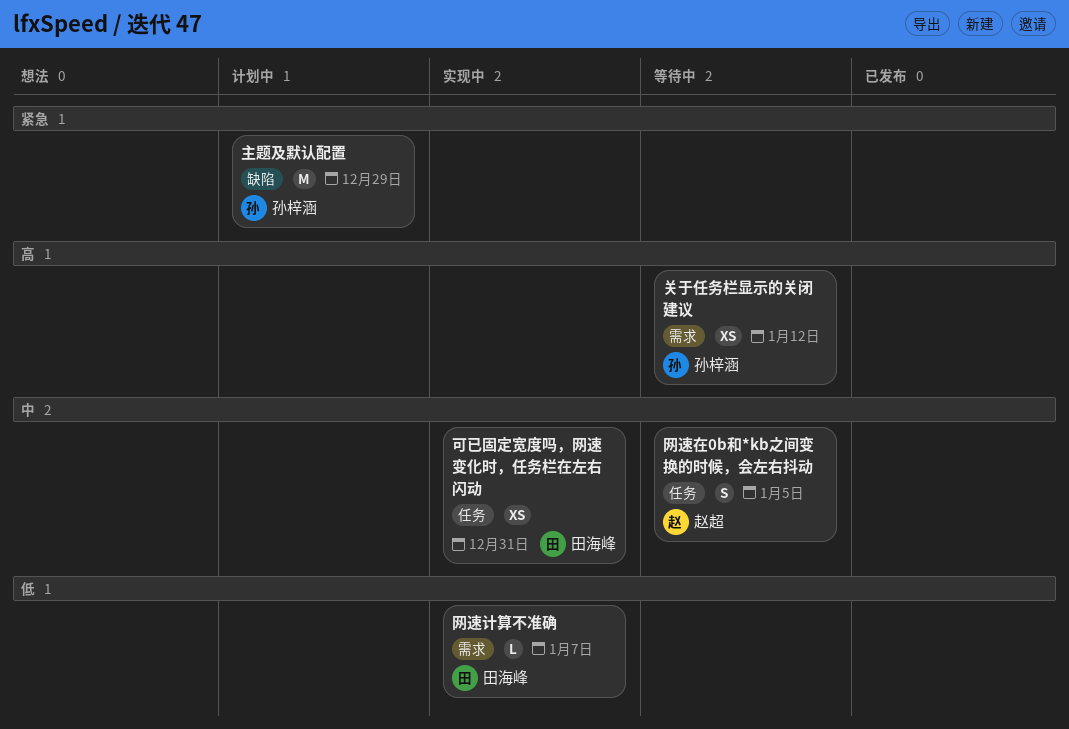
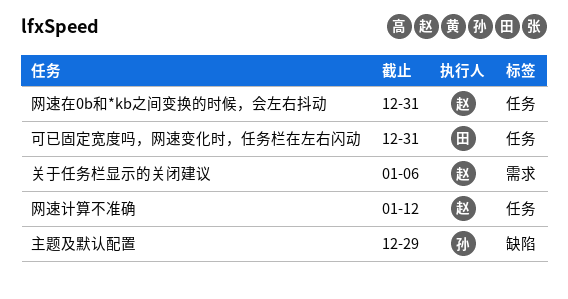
关于任务栏显示的关闭建议, owner: 孙梓涵 -> 赵超
关于任务栏显示的关闭建议, due: Jan 12 -> Jan 6
网速在0b和*kb之间变换的时候，会左右抖动, due: Jan 5 -> Dec 31
网速计算不准确, owner: 田海峰 -> 赵超
网速计算不准确, label: 需求 -> 任务
网速计算不准确, due: Jan 7 -> Jan 12

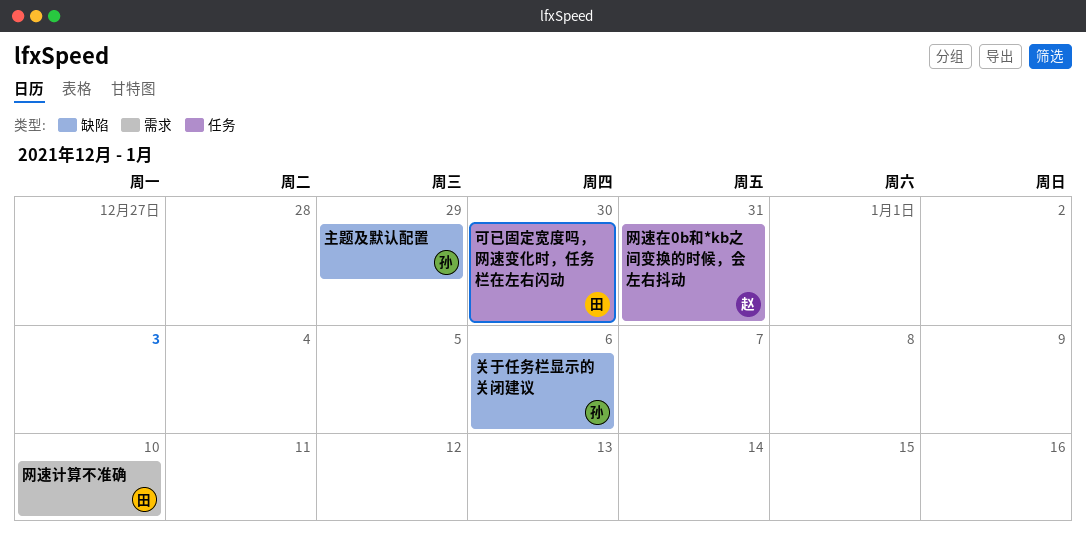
关于任务栏显示的关闭建议, owner: 赵 -> 孙
关于任务栏显示的关闭建议, label: 需求 -> 缺陷
可已固定宽度吗，网速变化时，任务栏在左右闪动, due: Dec 31 -> Dec 30
网速计算不准确, owner: 赵 -> 田
网速计算不准确, label: 任务 -> 需求
网速计算不准确, due: Jan 12 -> Jan 10

